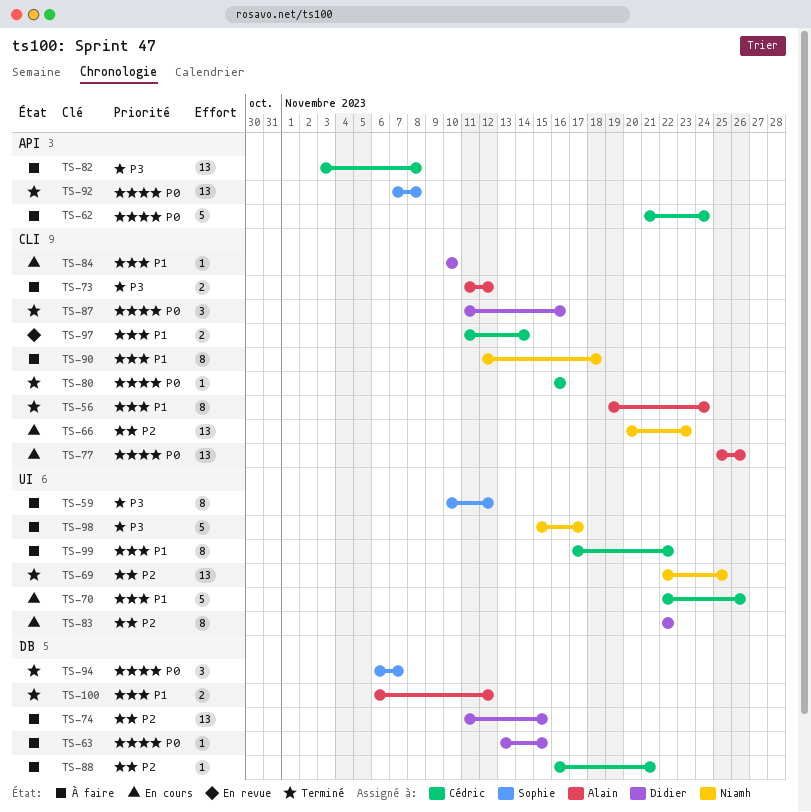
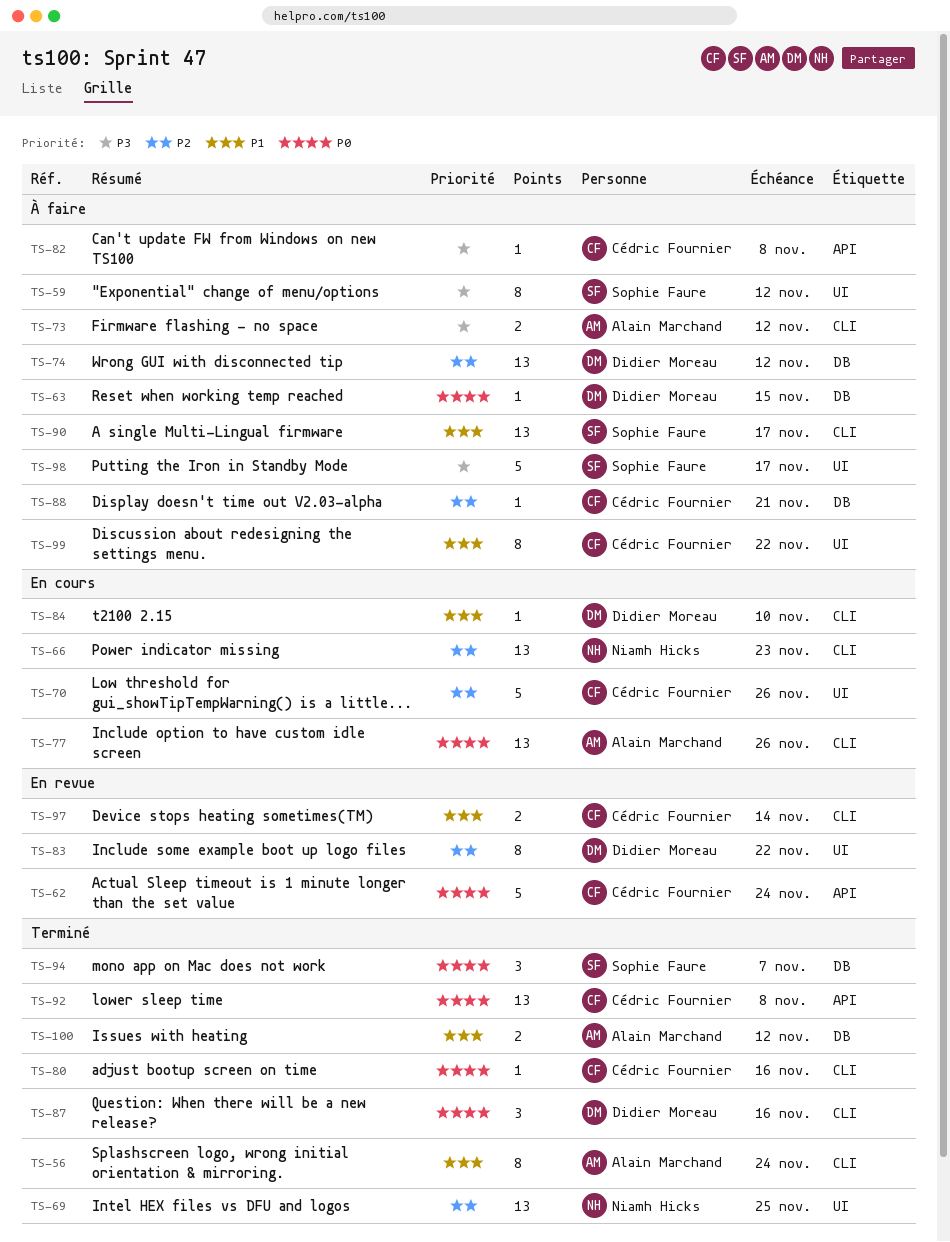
TS-62, status: À faire -> En revue
TS-70, priority: P1 -> P2
TS-74, due: Nov 15 -> Nov 12
TS-82, estimate: 13 -> 1
TS-83, status: En cours -> En revue
TS-90, owner: Niamh Hicks -> Sophie Faure
TS-90, estimate: 8 -> 13
TS-90, due: Nov 18 -> Nov 17
TS-92, owner: Sophie Faure -> Cédric Fournier
TS-98, owner: Niamh Hicks -> Sophie Faure

